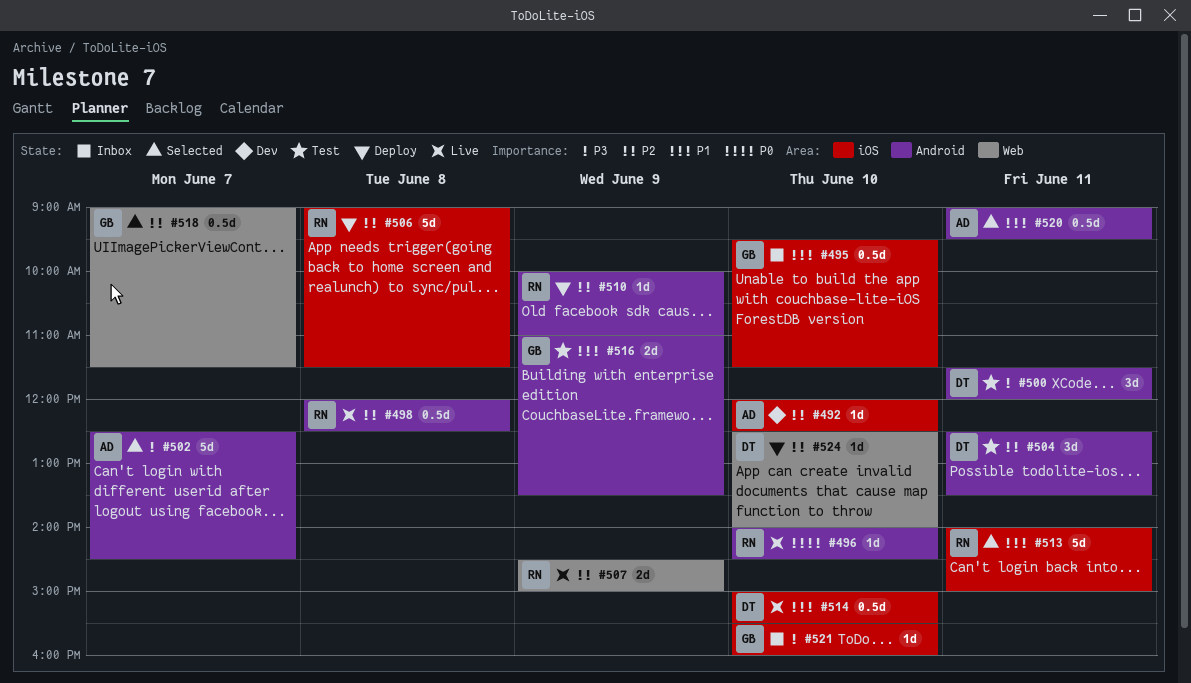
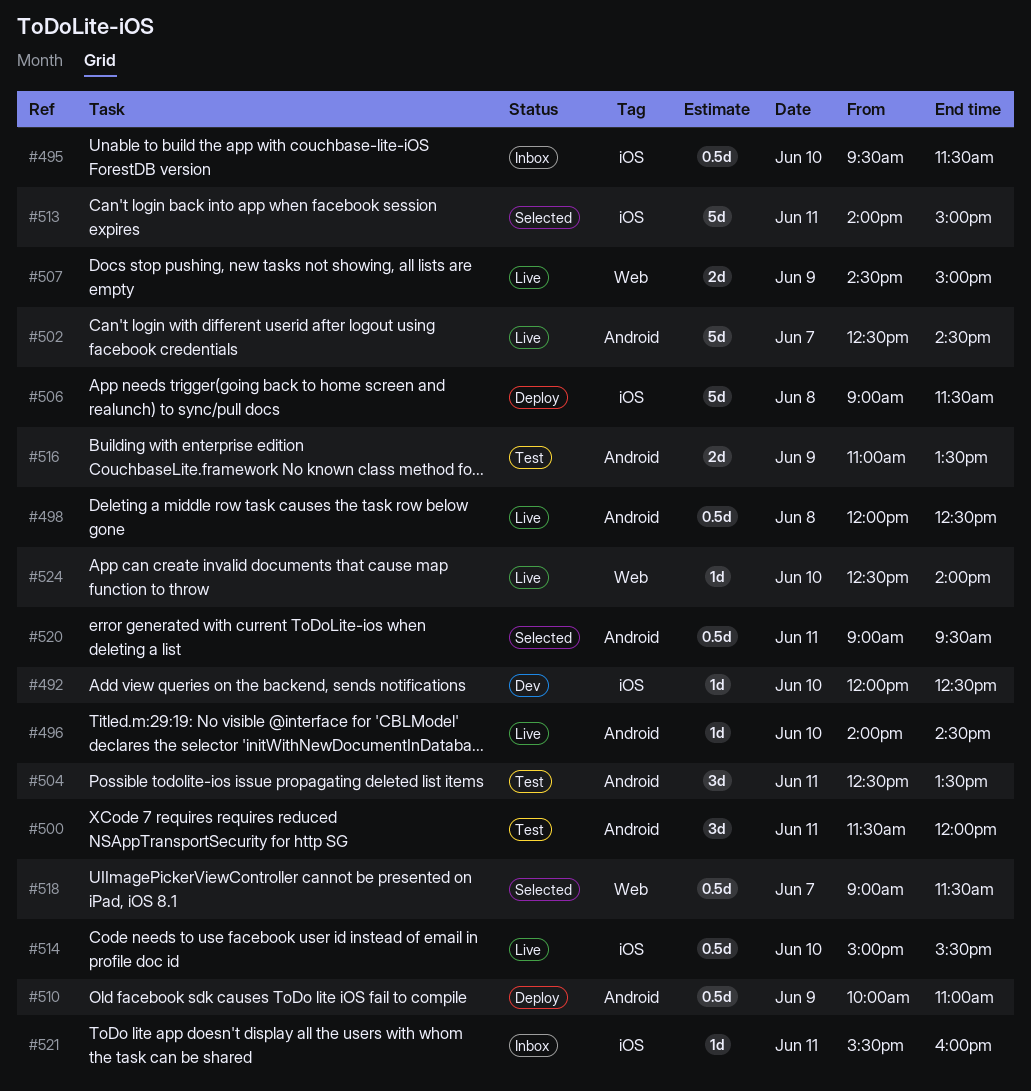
#502, status: Selected -> Live
#510, estimate: 1d -> 0.5d
#521, day: Jun 10 -> Jun 11
#524, status: Deploy -> Live

